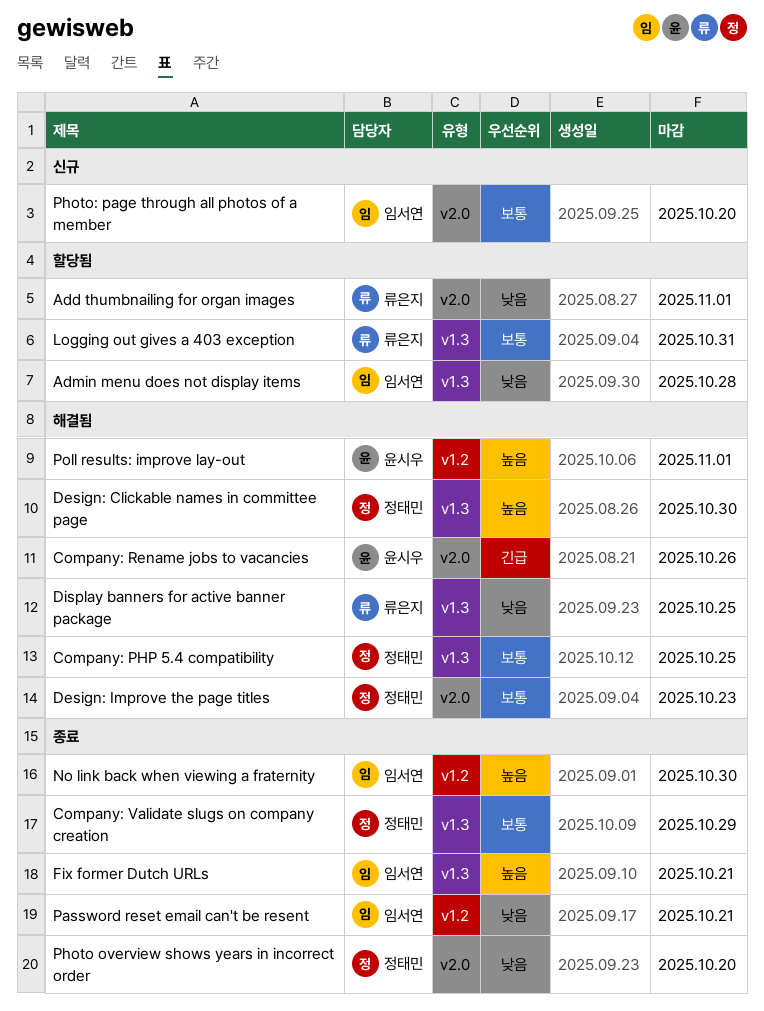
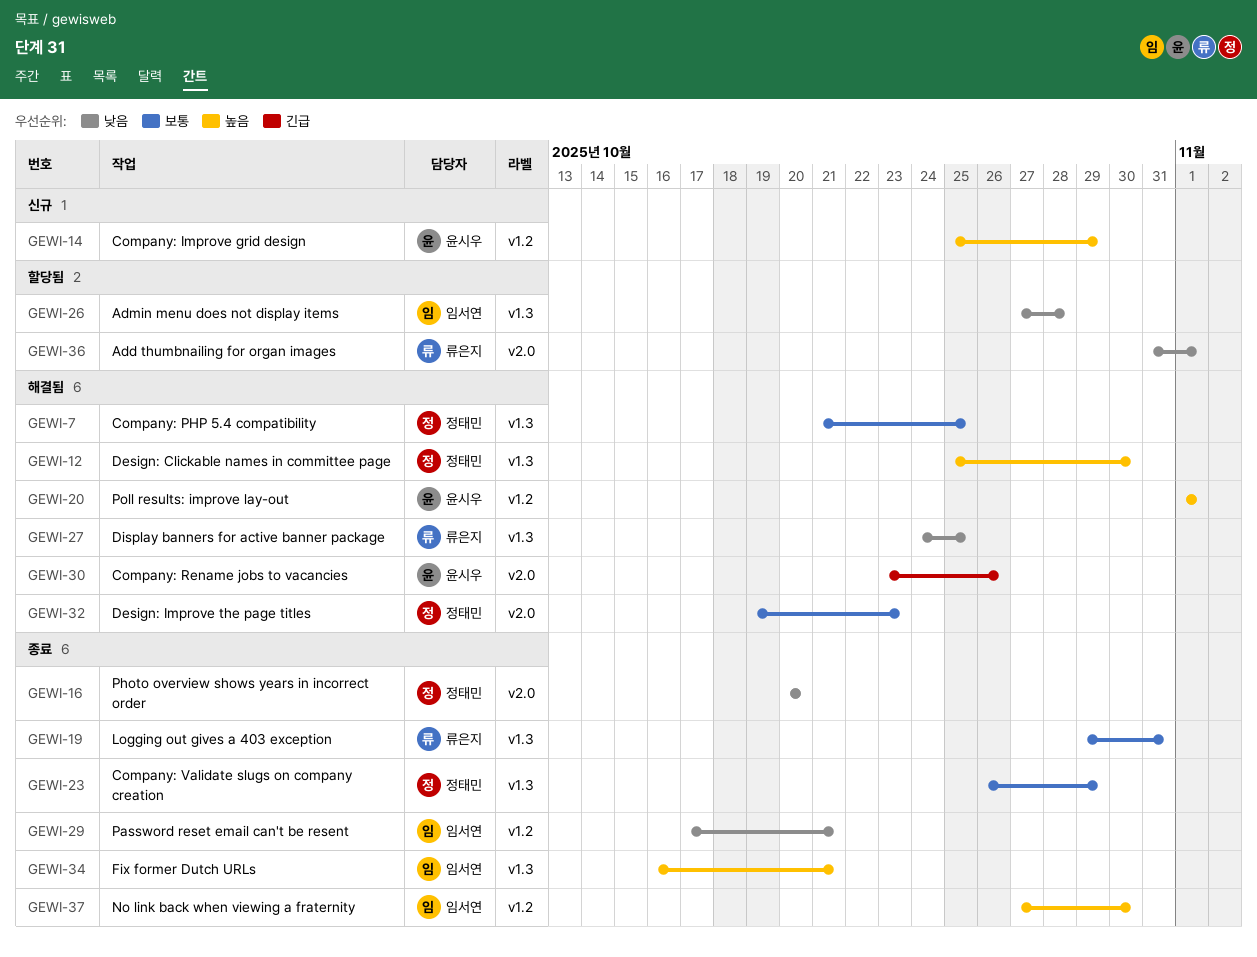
Company: Improve grid design: none -> present
Logging out gives a 403 exception, status: 할당됨 -> 종료
Photo: page through all photos of a member: present -> none

